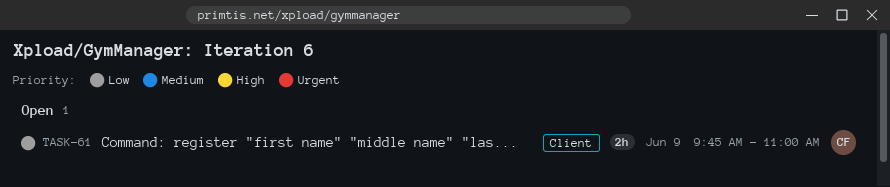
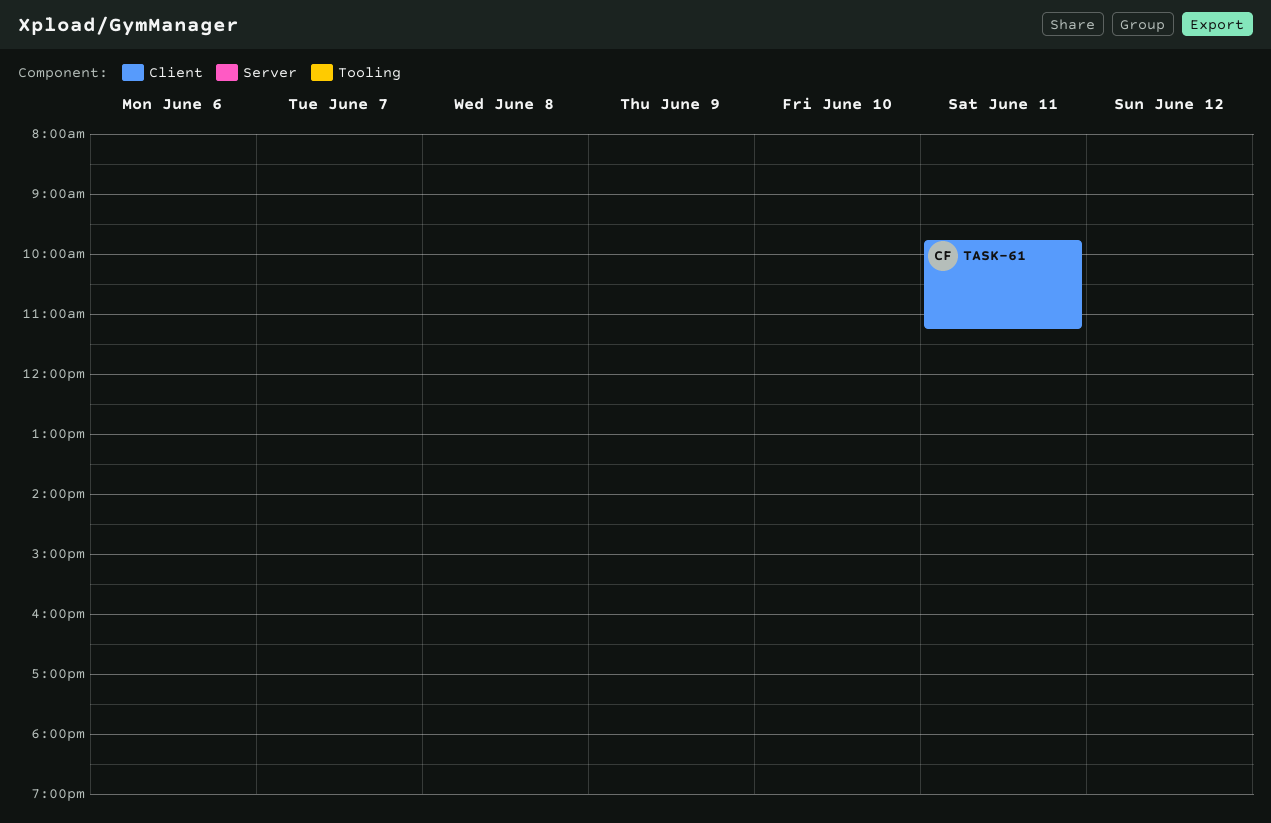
TASK-61, day: Jun 9 -> Jun 11
TASK-61, ends: 11:00 -> 11:15

